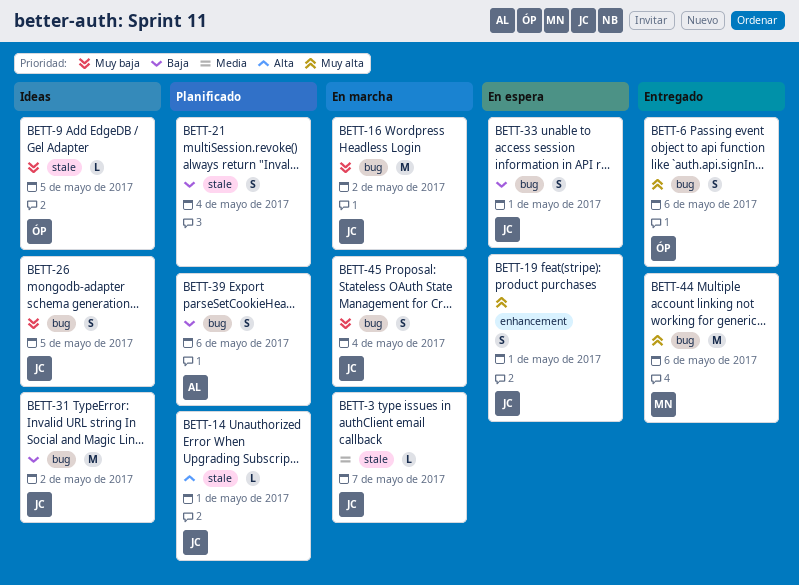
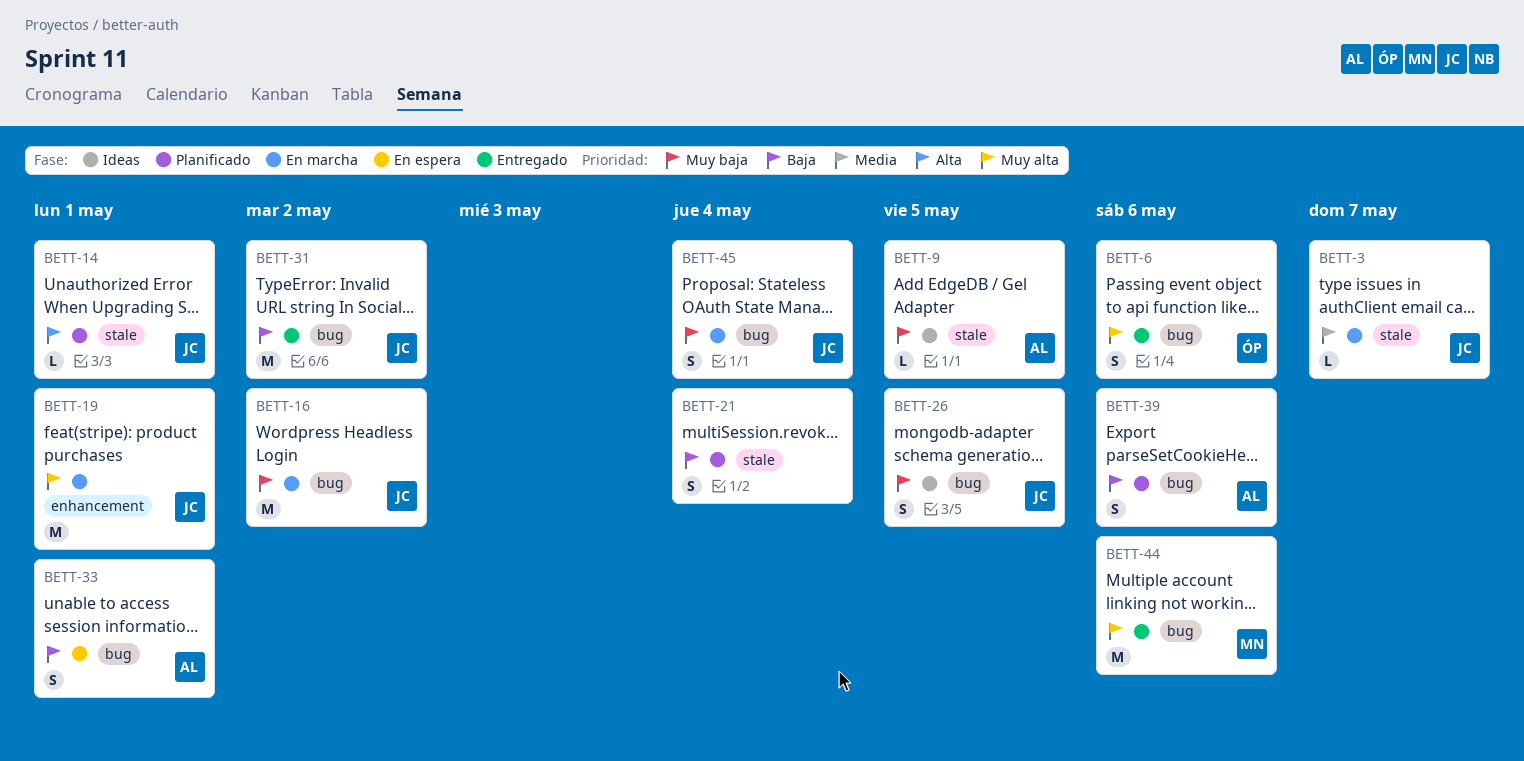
BETT-9, owner: ÓP -> AL
BETT-19, status: En espera -> En marcha
BETT-19, estimate: S -> M
BETT-31, status: Ideas -> Entregado
BETT-33, owner: JC -> AL

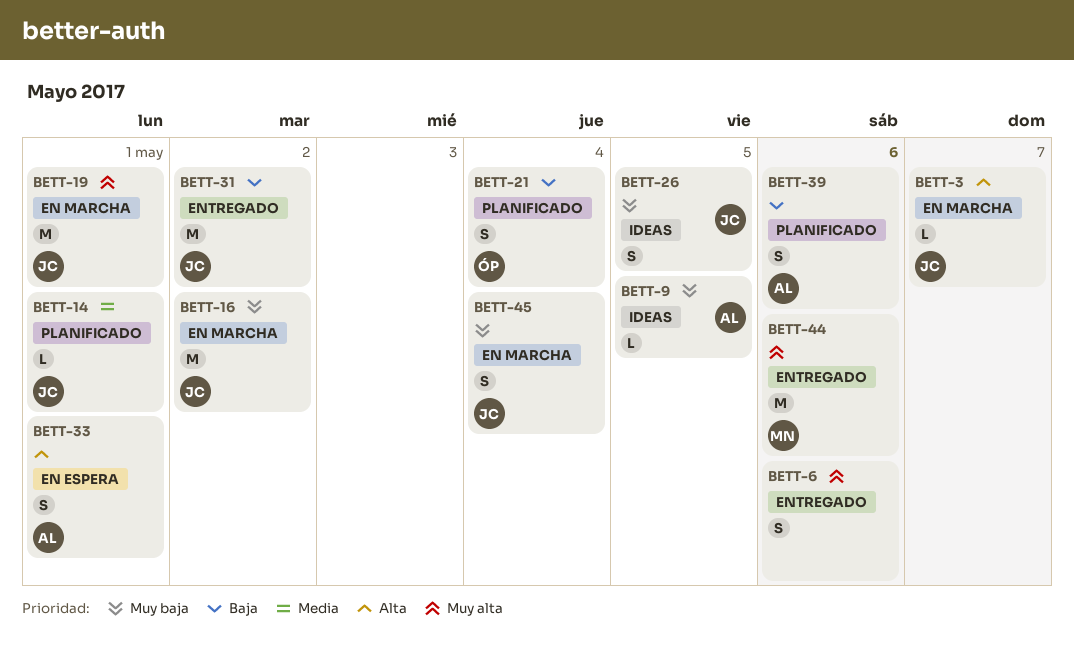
BETT-3, priority: Media -> Alta
BETT-6, owner: ÓP -> none
BETT-14, priority: Alta -> Media
BETT-21, owner: none -> ÓP
BETT-33, priority: Baja -> Alta

